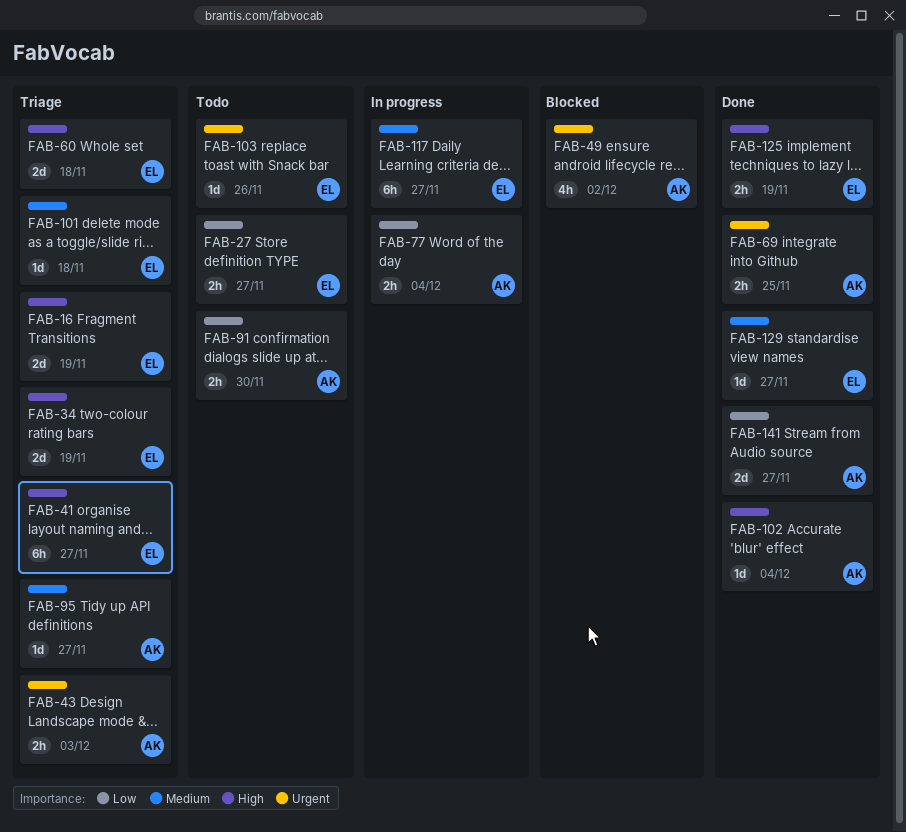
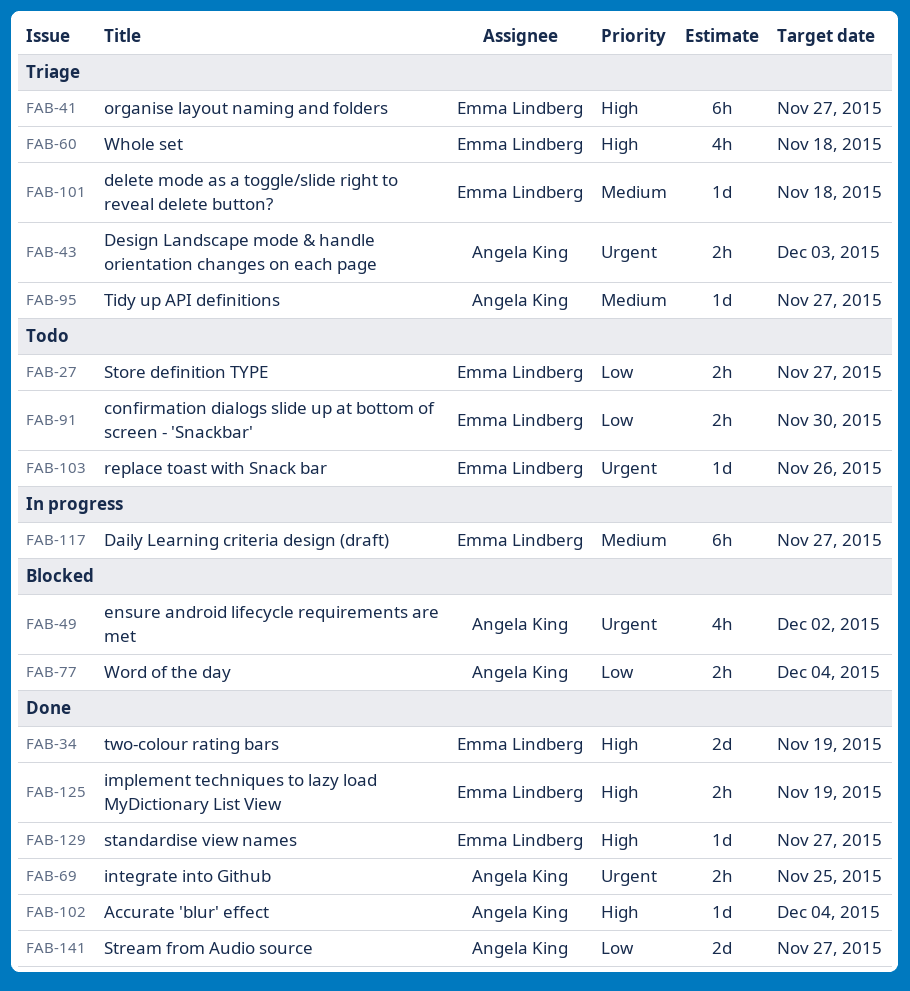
FAB-16: present -> none
FAB-34, status: Triage -> Done
FAB-60, estimate: 2d -> 4h
FAB-77, status: In progress -> Blocked
FAB-91, owner: Angela King -> Emma Lindberg
FAB-129, priority: Medium -> High

